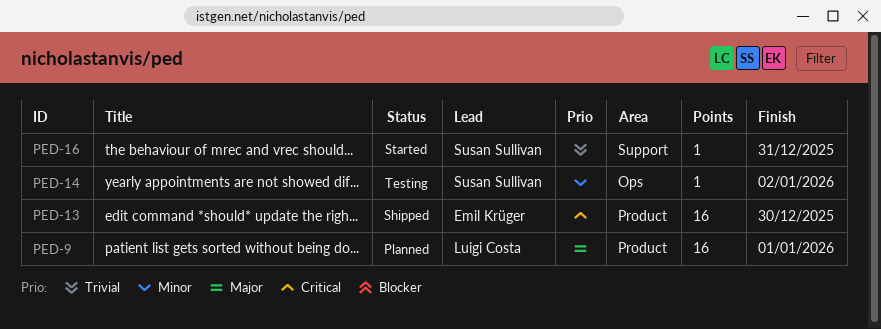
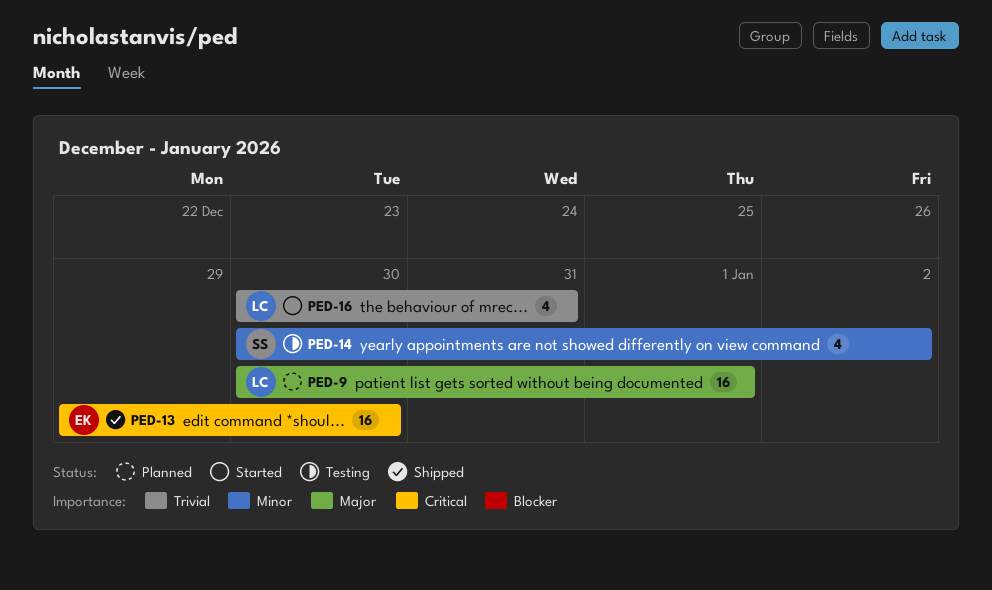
PED-14, estimate: 1 -> 4
PED-16, owner: Susan Sullivan -> Luigi Costa
PED-16, estimate: 1 -> 4

